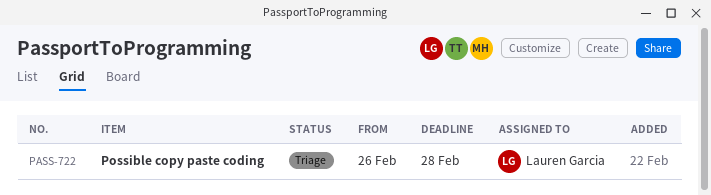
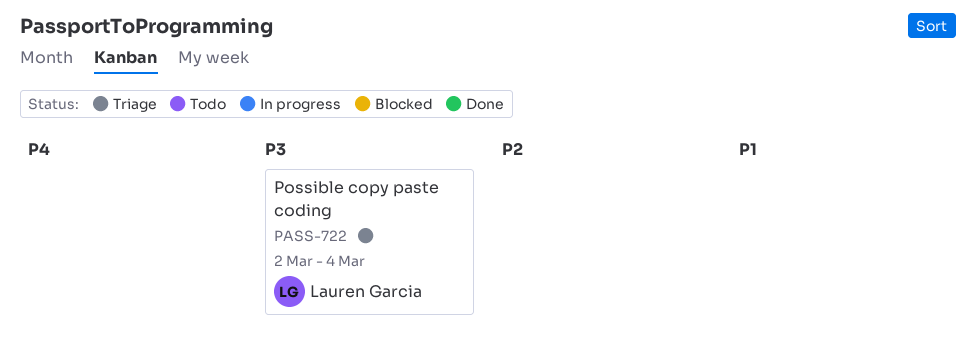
PASS-722, start: Feb 26 -> Mar 2
PASS-722, due: Feb 28 -> Mar 4

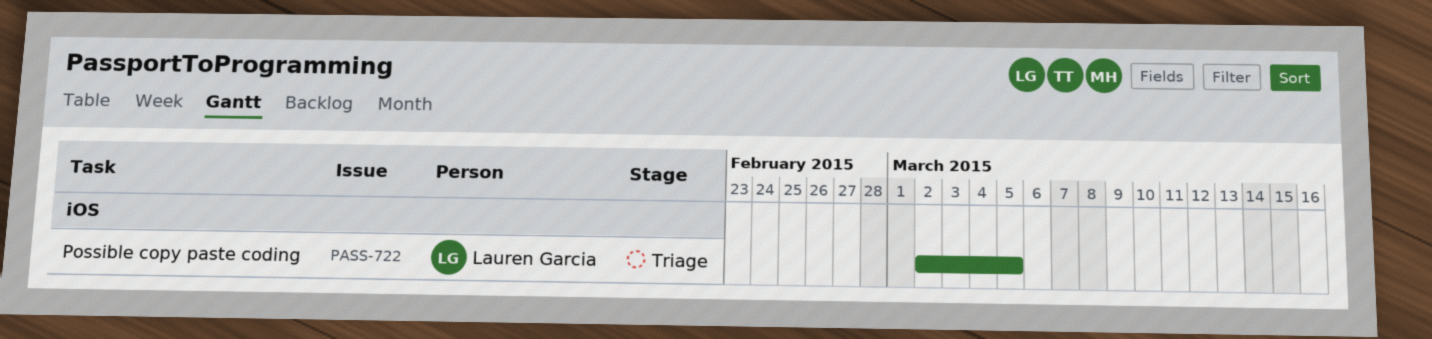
PASS-722, due: Mar 4 -> Mar 5

